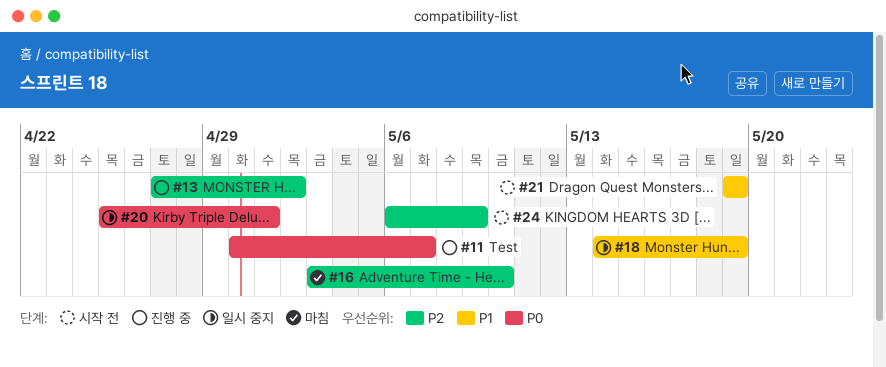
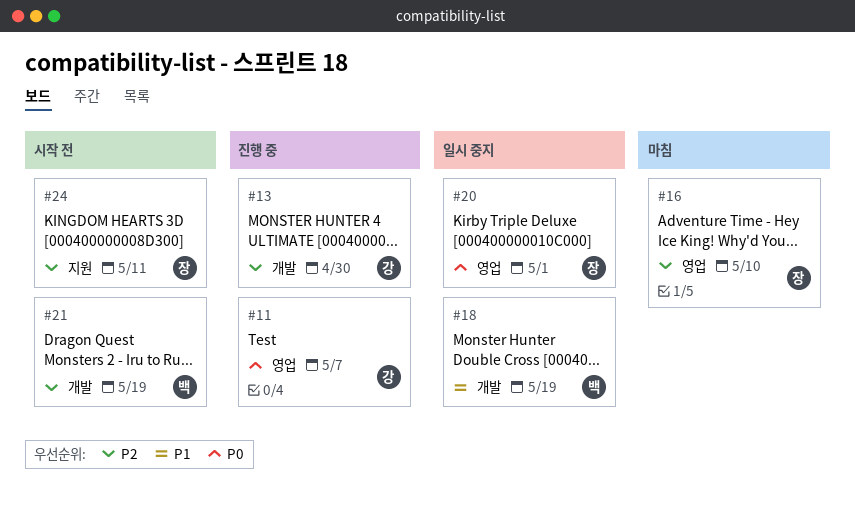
#13, due: May 2 -> Apr 30
#21, priority: P1 -> P2
#24, due: May 9 -> May 11

